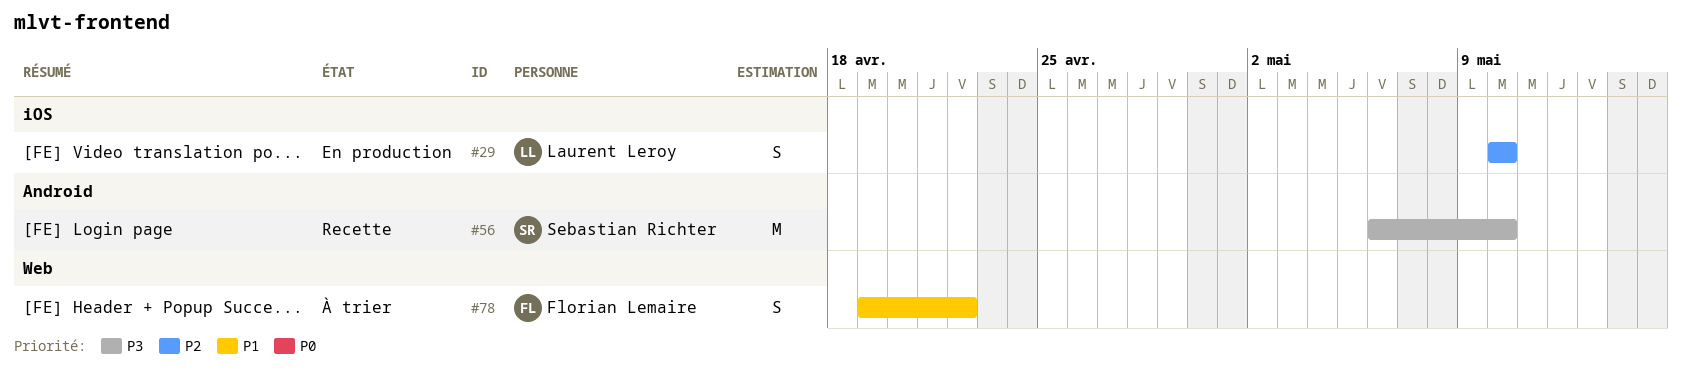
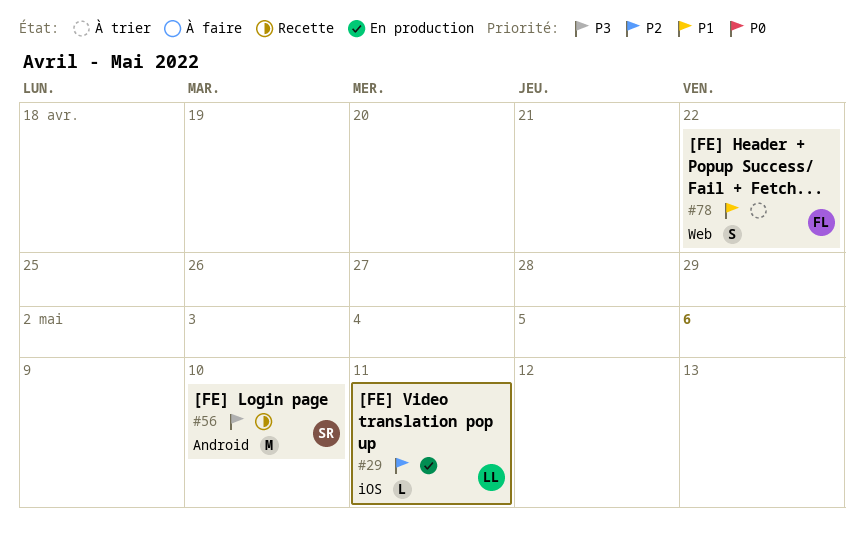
#29, estimate: S -> L
#29, due: May 10 -> May 11

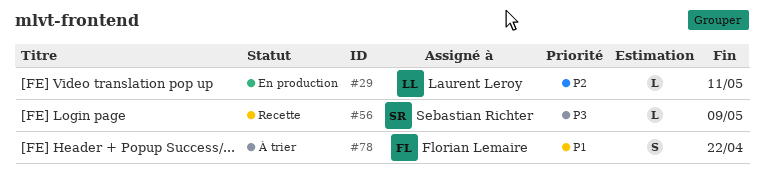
#56, estimate: M -> L
#56, due: May 10 -> May 9

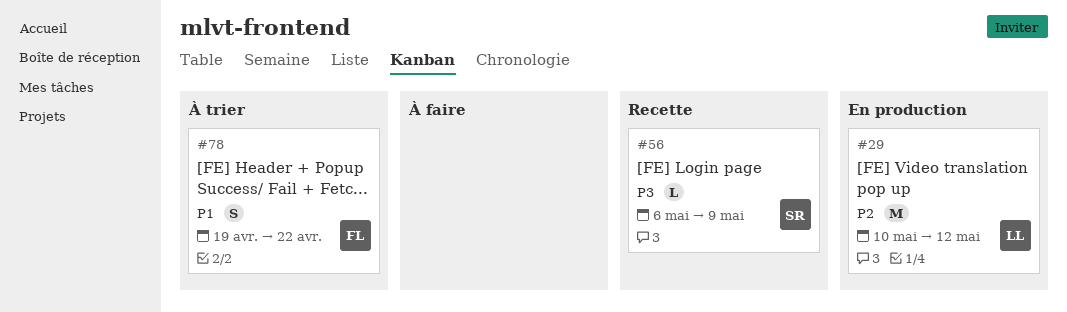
#29, estimate: L -> M
#29, due: May 11 -> May 12

